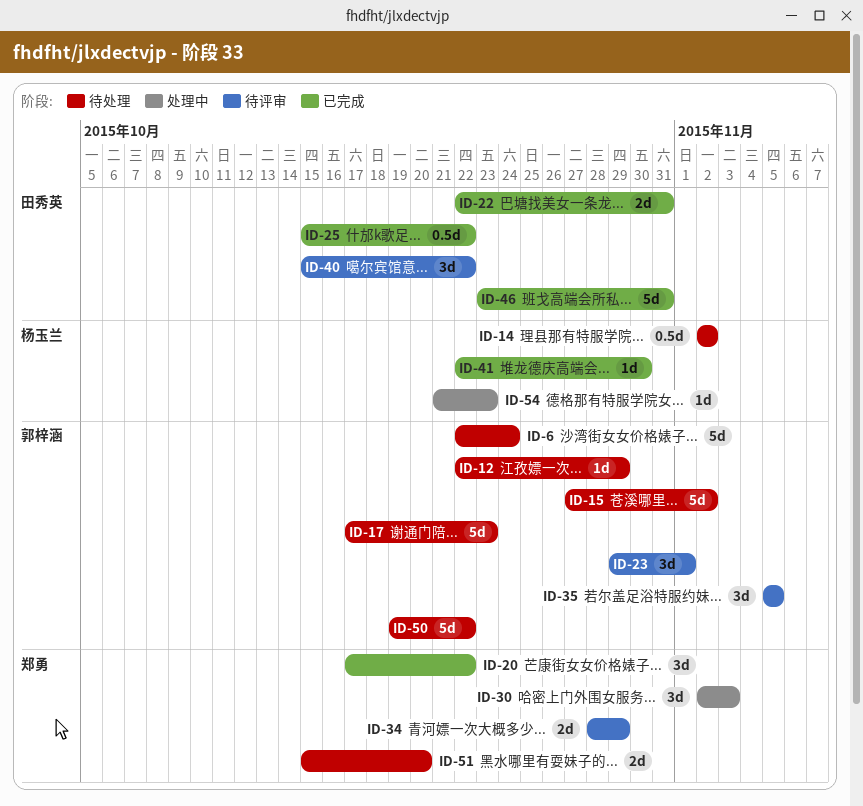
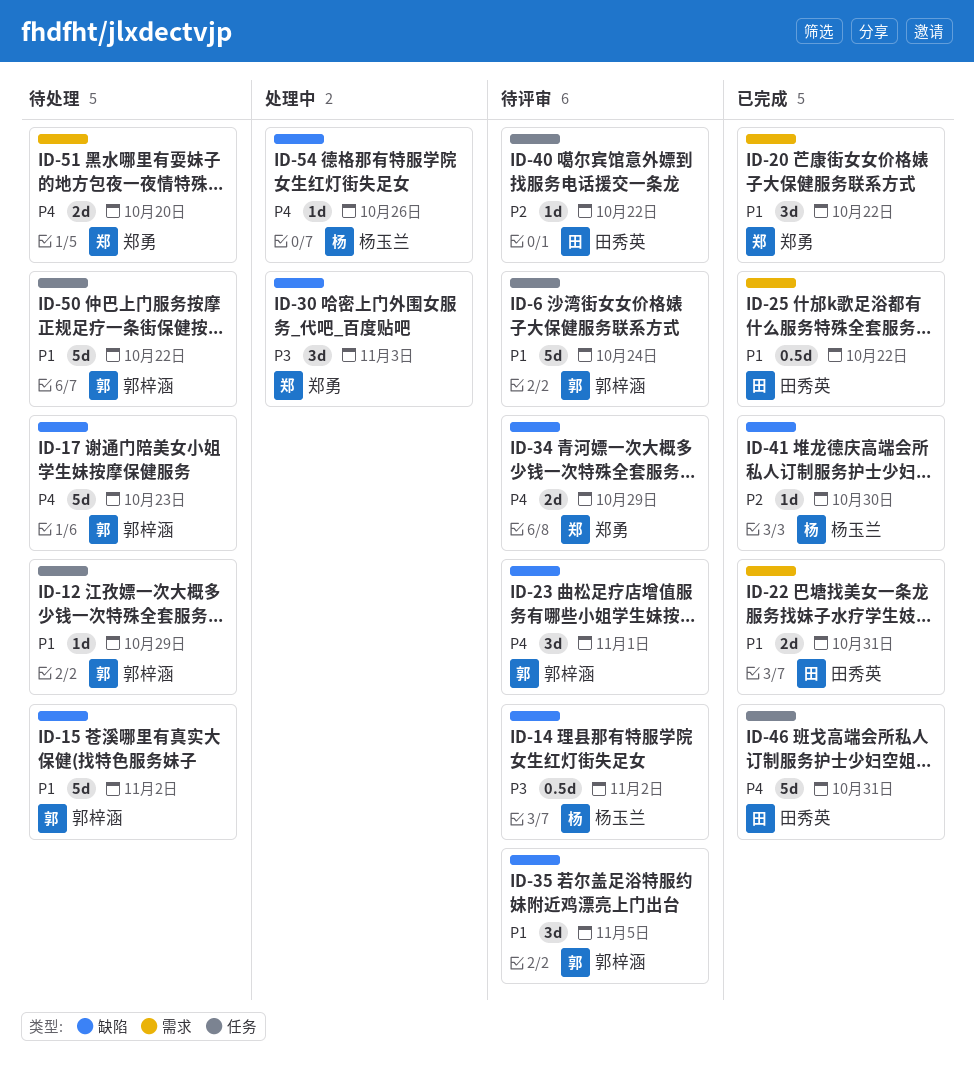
ID-6, status: 待处理 -> 待评审
ID-14, status: 待处理 -> 待评审
ID-40, estimate: 3d -> 1d
ID-54, due: Oct 23 -> Oct 26

